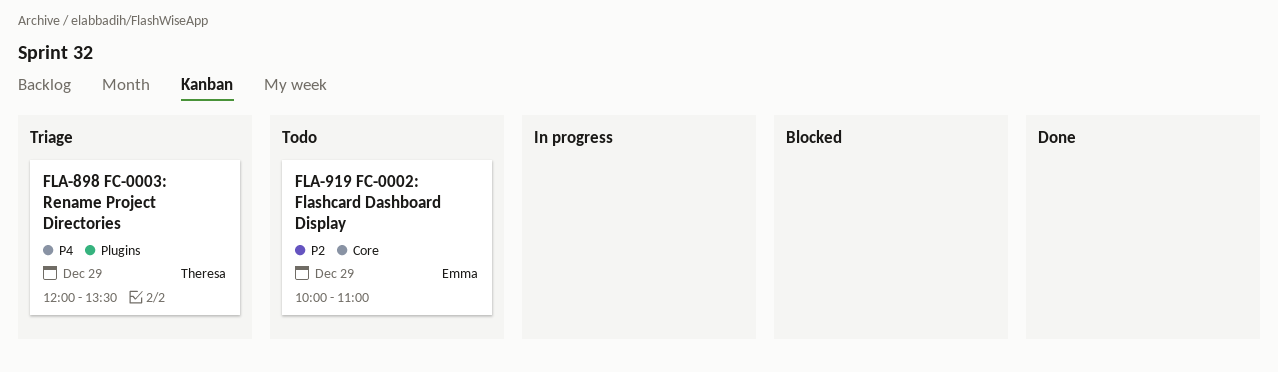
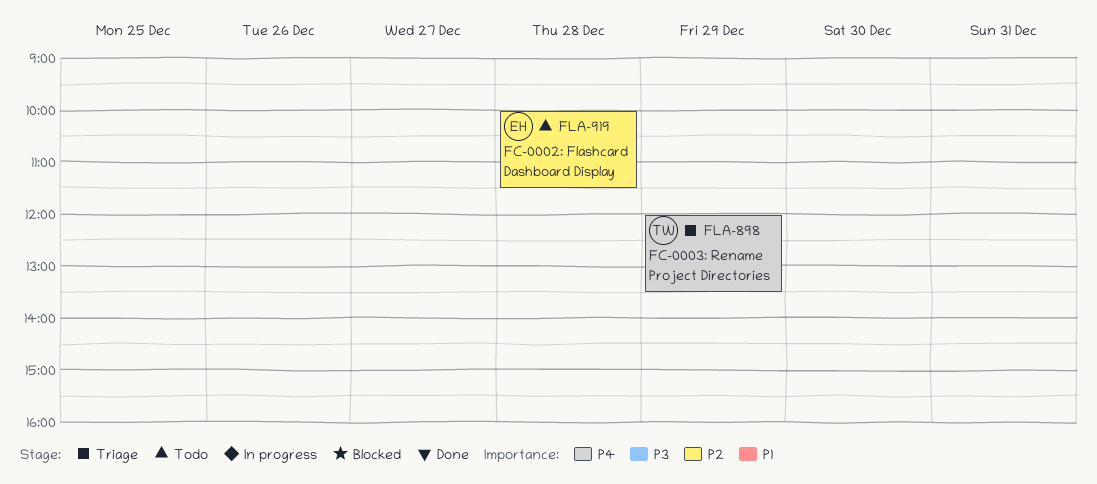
FLA-919, day: Dec 29 -> Dec 28
FLA-919, ends: 11:00 -> 11:30

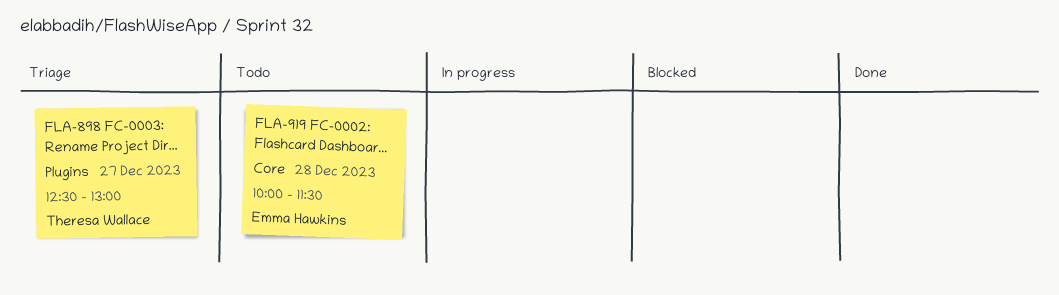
FLA-898, day: Dec 29 -> Dec 27
FLA-898, begins: 12:00 -> 12:30
FLA-898, ends: 13:30 -> 13:00

